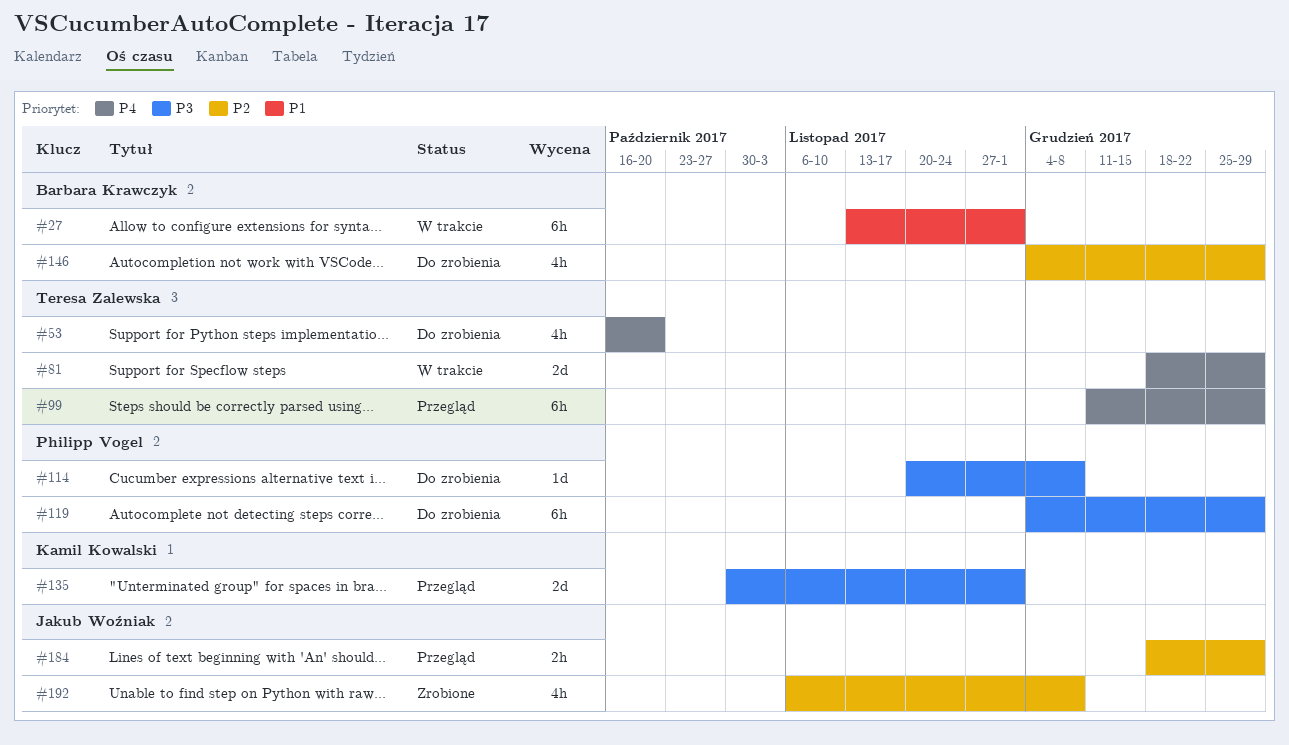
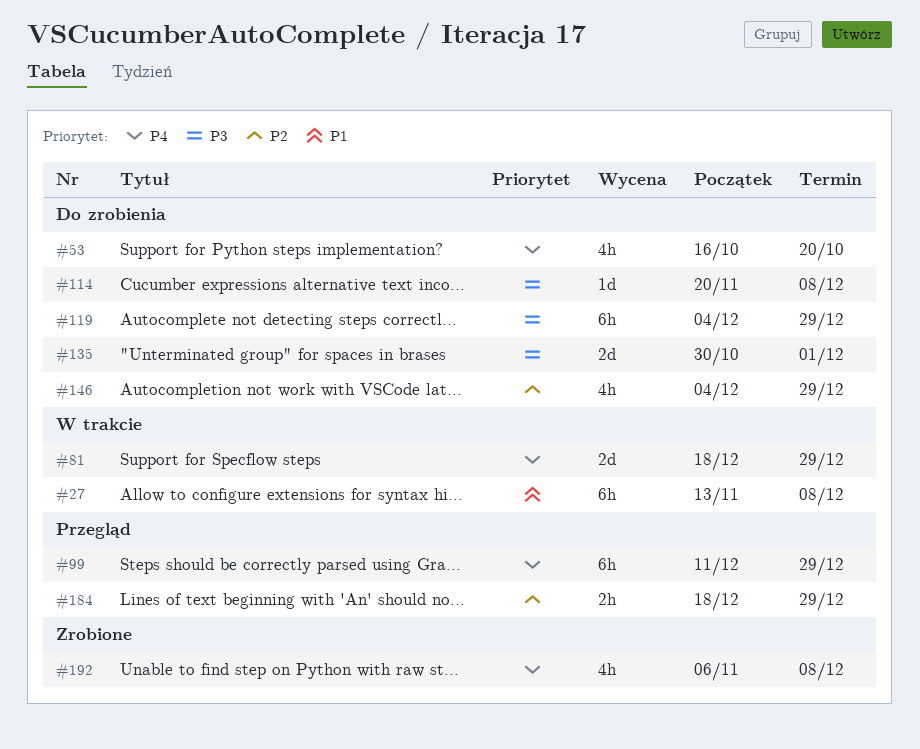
#27, due: Dec 1 -> Dec 8
#135, status: Przegląd -> Do zrobienia
#192, priority: P2 -> P4

